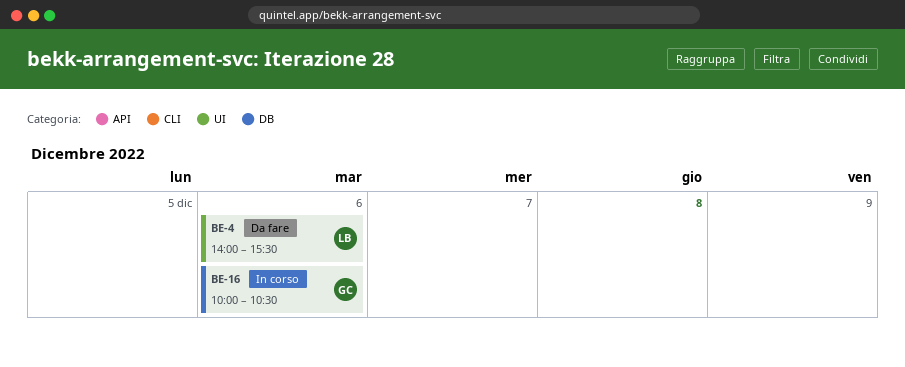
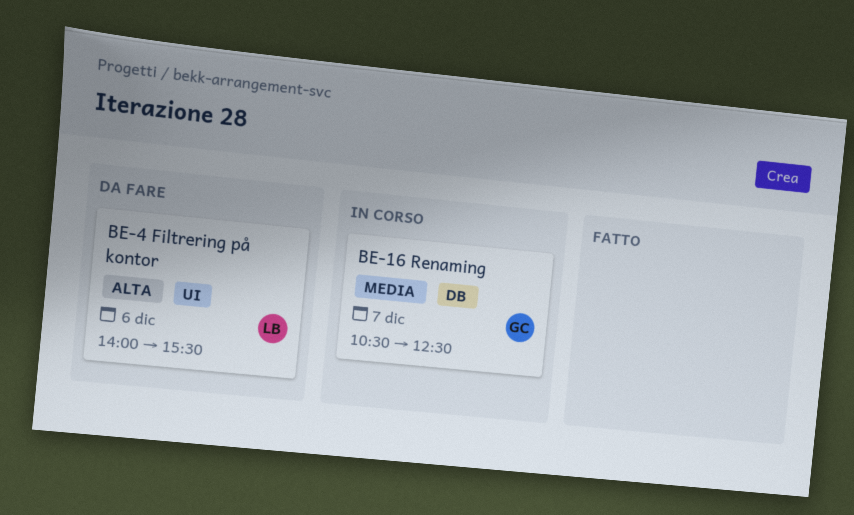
BE-16, day: Dec 6 -> Dec 7
BE-16, begins: 10:00 -> 10:30
BE-16, ends: 10:30 -> 12:30

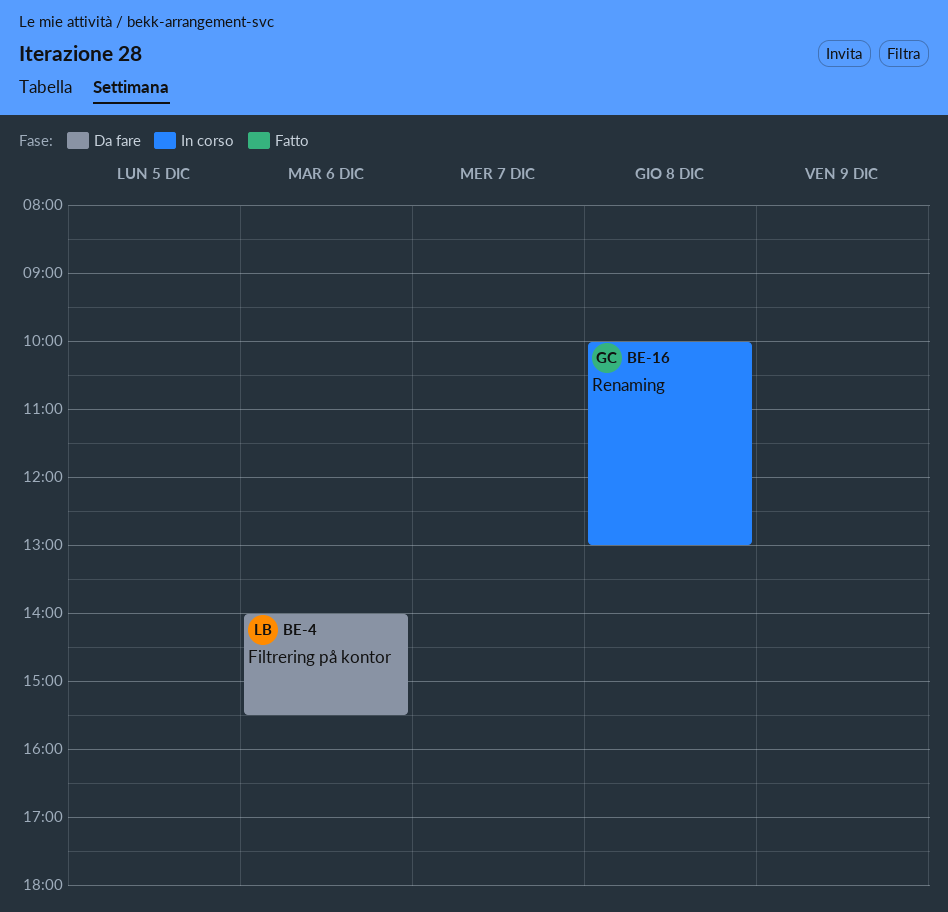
BE-16, day: Dec 7 -> Dec 8
BE-16, begins: 10:30 -> 10:00
BE-16, ends: 12:30 -> 13:00

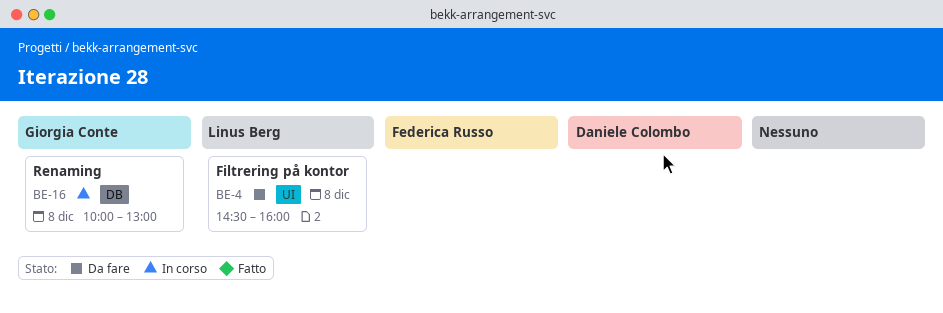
BE-4, day: Dec 6 -> Dec 8
BE-4, begins: 14:00 -> 14:30
BE-4, ends: 15:30 -> 16:00

